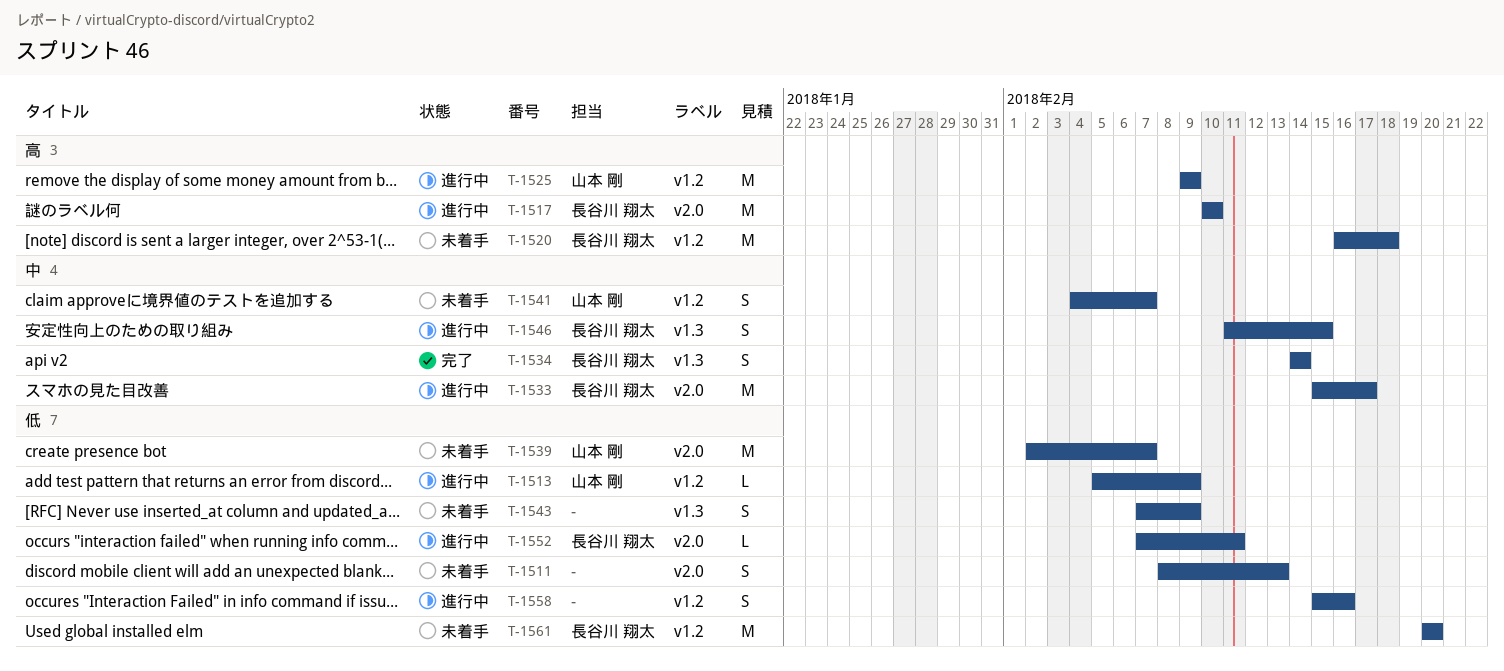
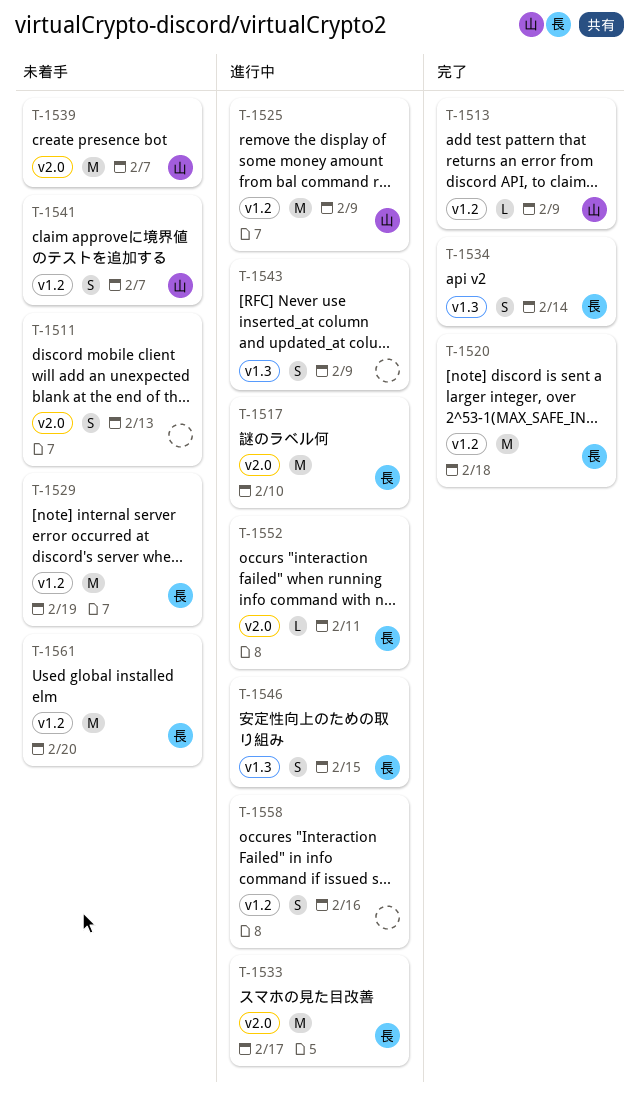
T-1513, status: 進行中 -> 完了
T-1520, status: 未着手 -> 完了
T-1529: none -> present
T-1543, status: 未着手 -> 進行中

